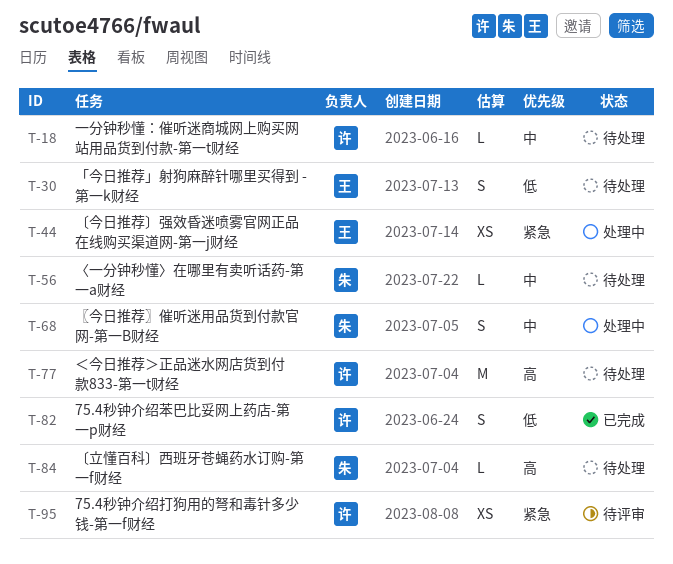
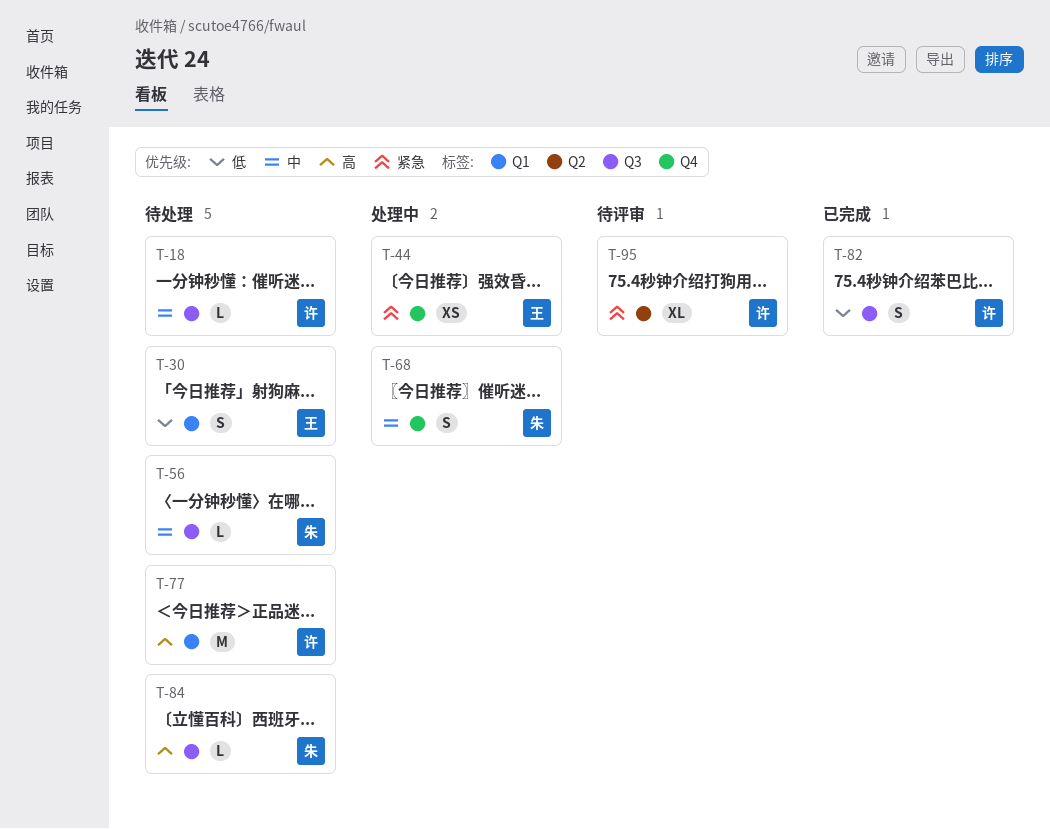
T-95, estimate: XS -> XL

